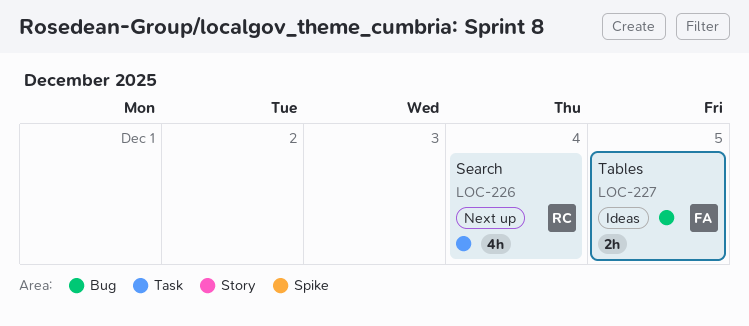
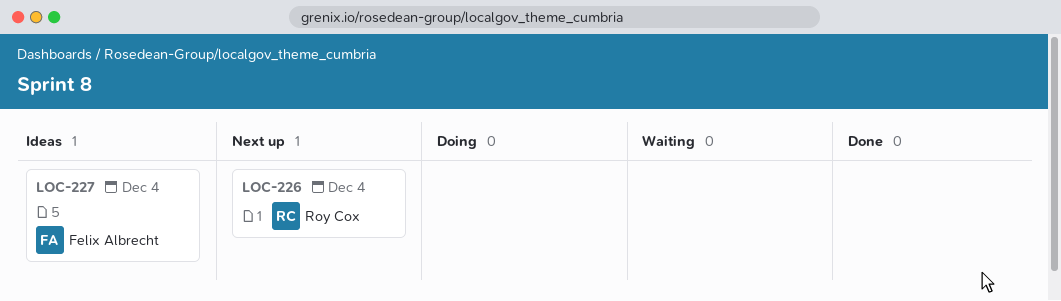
LOC-227, due: Dec 5 -> Dec 4

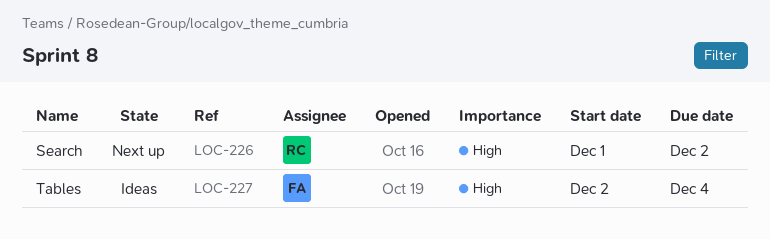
LOC-226, due: Dec 4 -> Dec 2

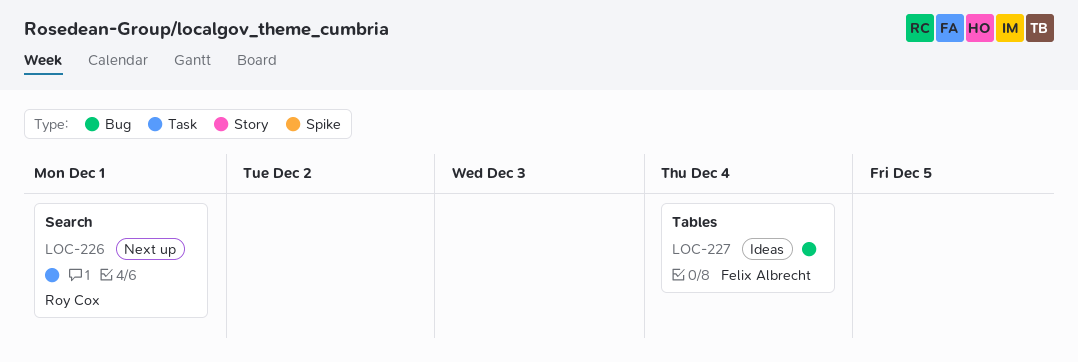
LOC-226, due: Dec 2 -> Dec 1

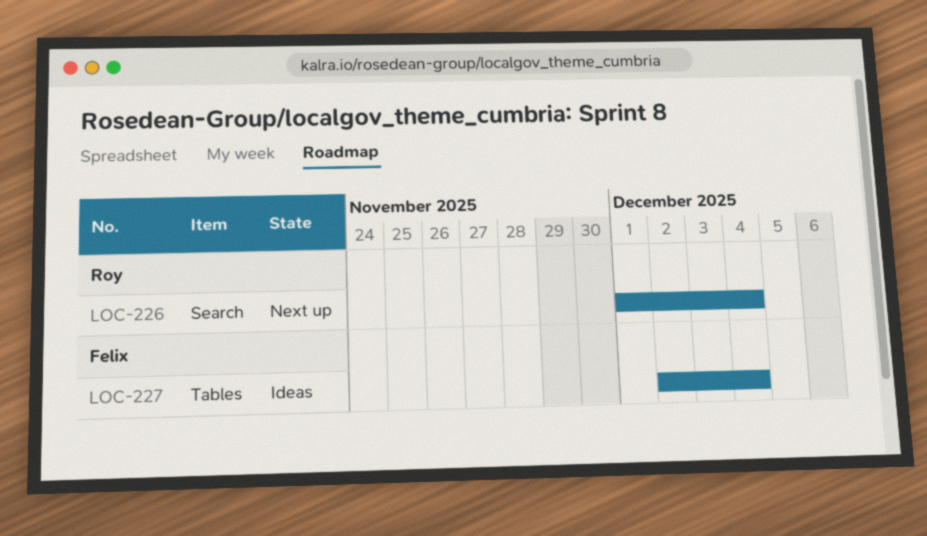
LOC-226, due: Dec 1 -> Dec 4

